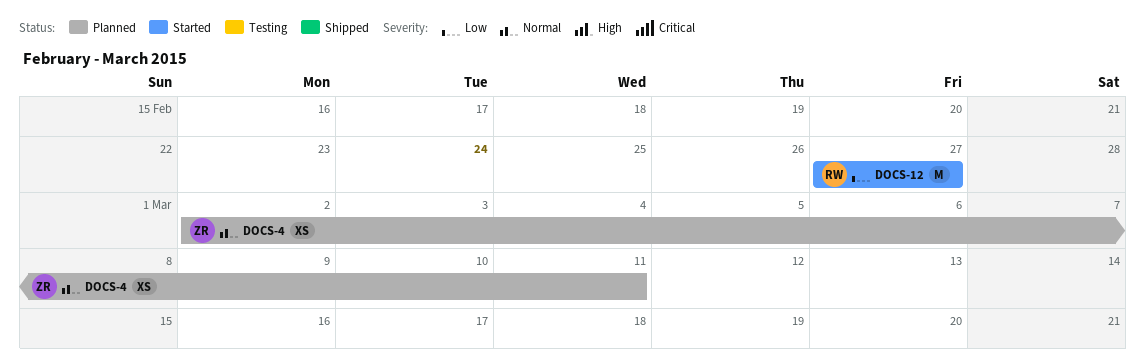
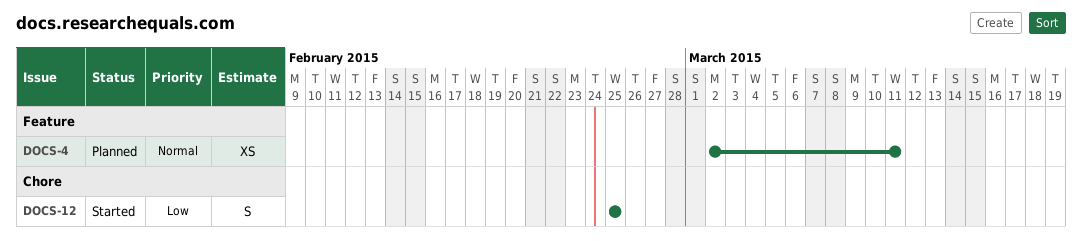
DOCS-12, estimate: M -> S
DOCS-12, start: Feb 27 -> Feb 25
DOCS-12, due: Feb 27 -> Feb 25

